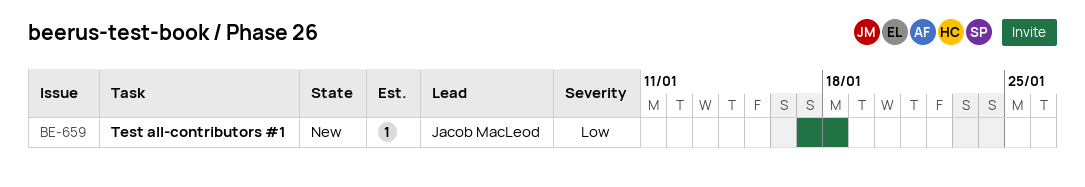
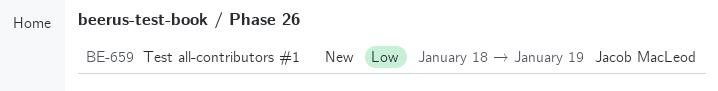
BE-659, start: Jan 17 -> Jan 18
BE-659, due: Jan 18 -> Jan 19

